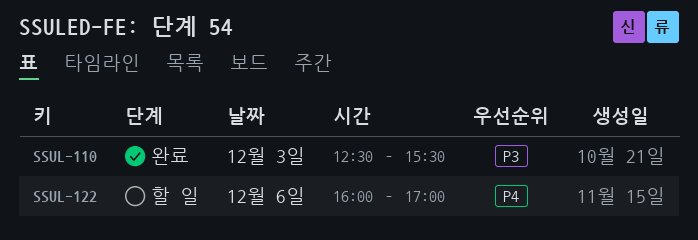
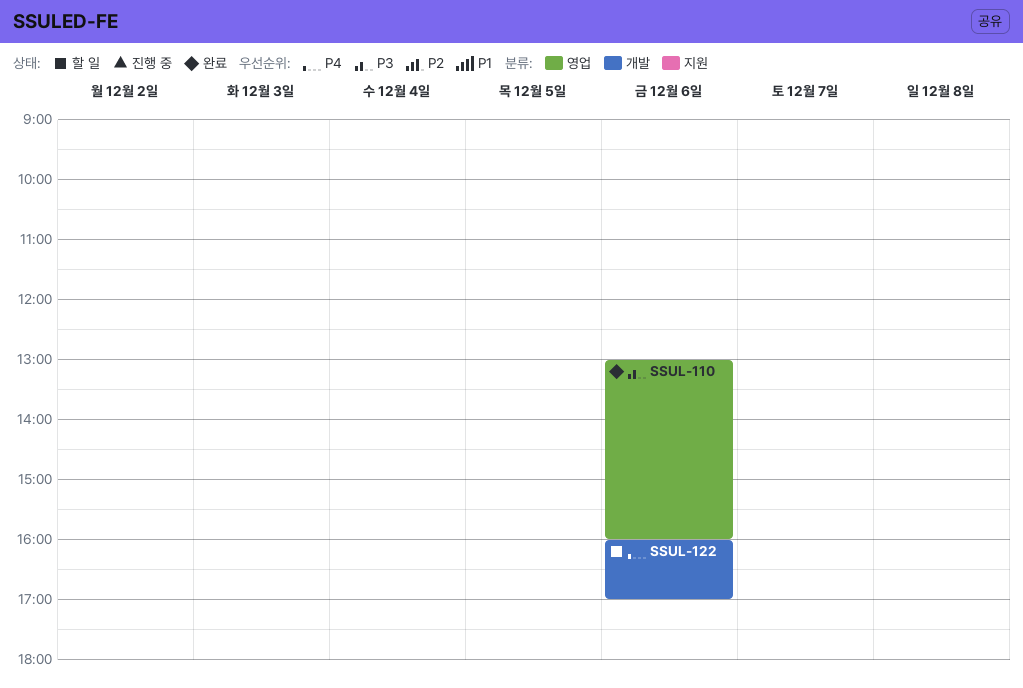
SSUL-110, day: Dec 3 -> Dec 6
SSUL-110, begins: 12:30 -> 13:00
SSUL-110, ends: 15:30 -> 16:00

